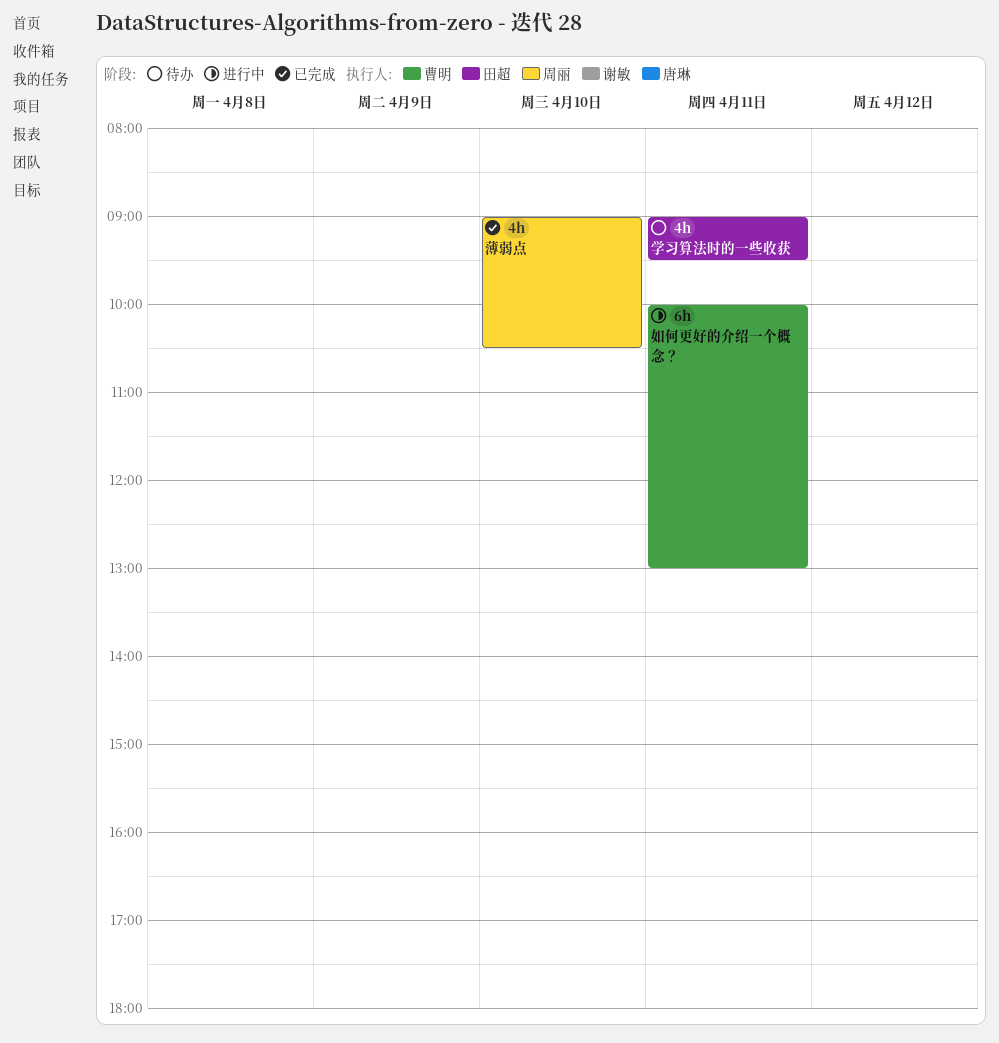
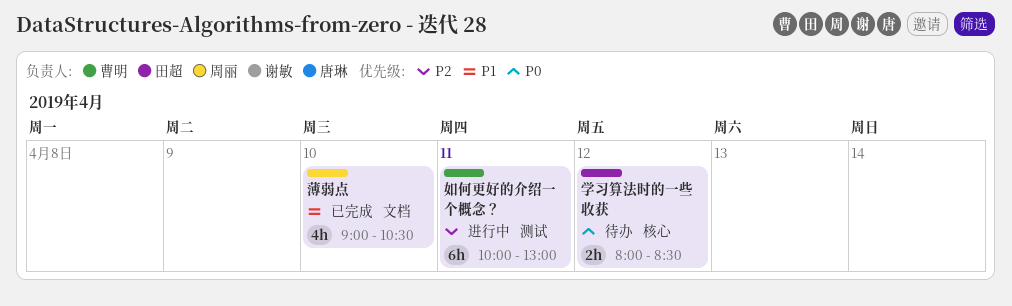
学习算法时的一些收获, estimate: 4h -> 2h
学习算法时的一些收获, day: Apr 11 -> Apr 12
学习算法时的一些收获, begins: 09:00 -> 08:00
学习算法时的一些收获, ends: 09:30 -> 08:30

